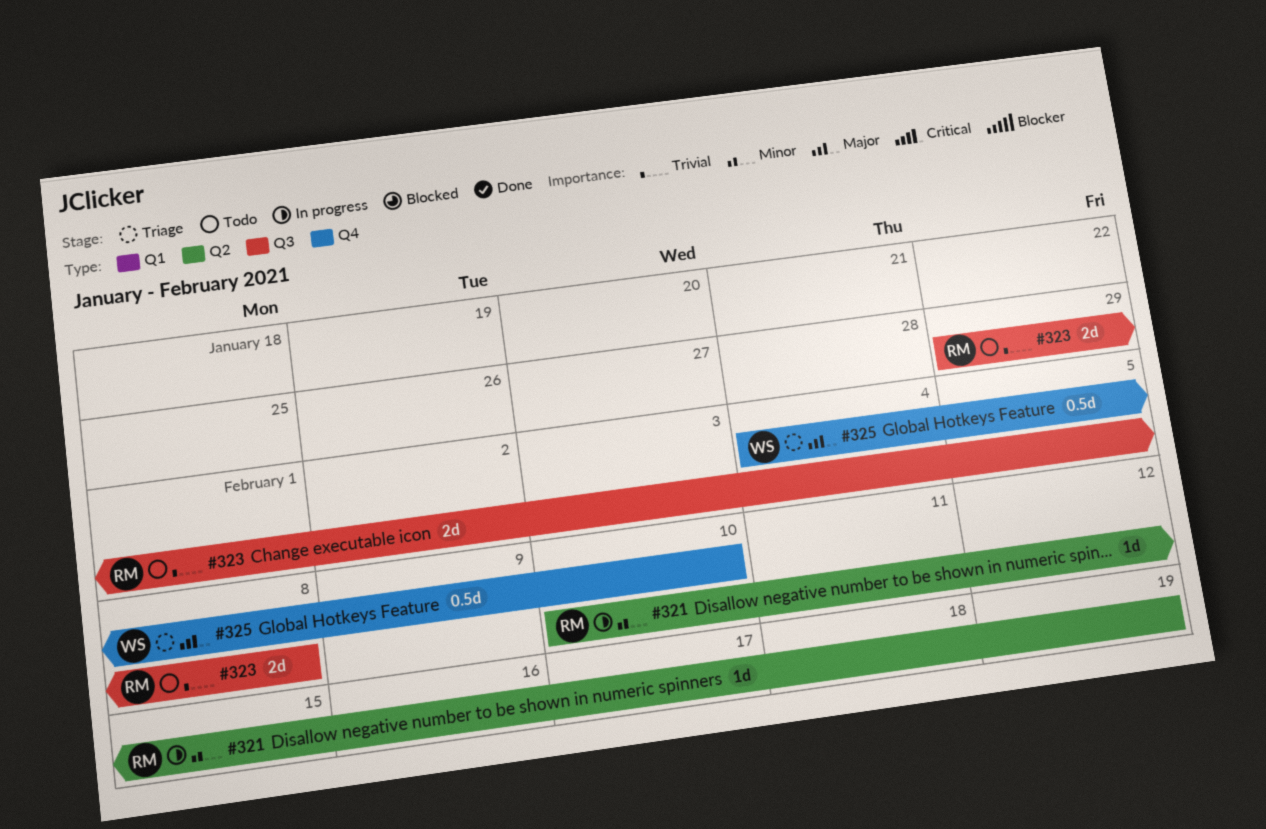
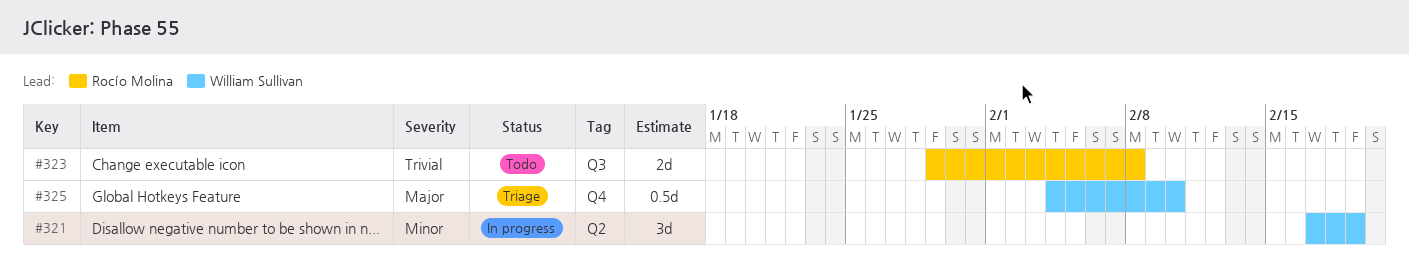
#321, owner: Rocío Molina -> William Sullivan
#321, estimate: 1d -> 3d
#321, start: Feb 10 -> Feb 17

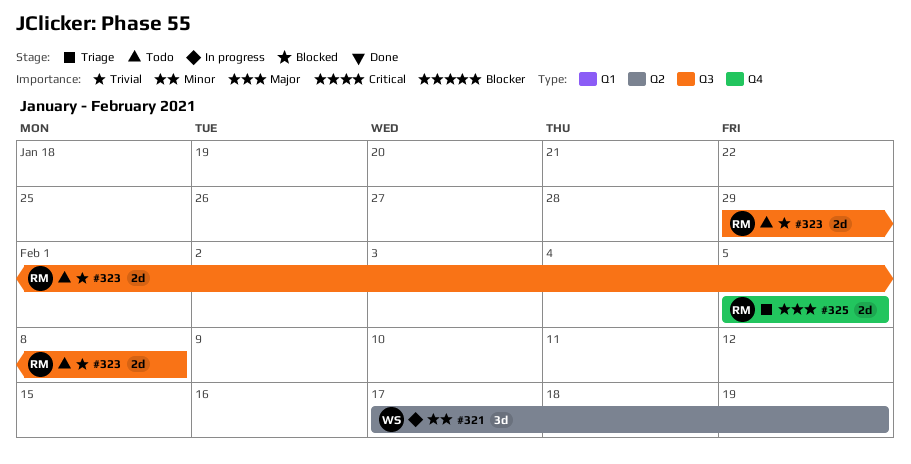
#325, owner: William Sullivan -> Rocío Molina
#325, estimate: 0.5d -> 2d
#325, start: Feb 4 -> Feb 5
#325, due: Feb 10 -> Feb 5

